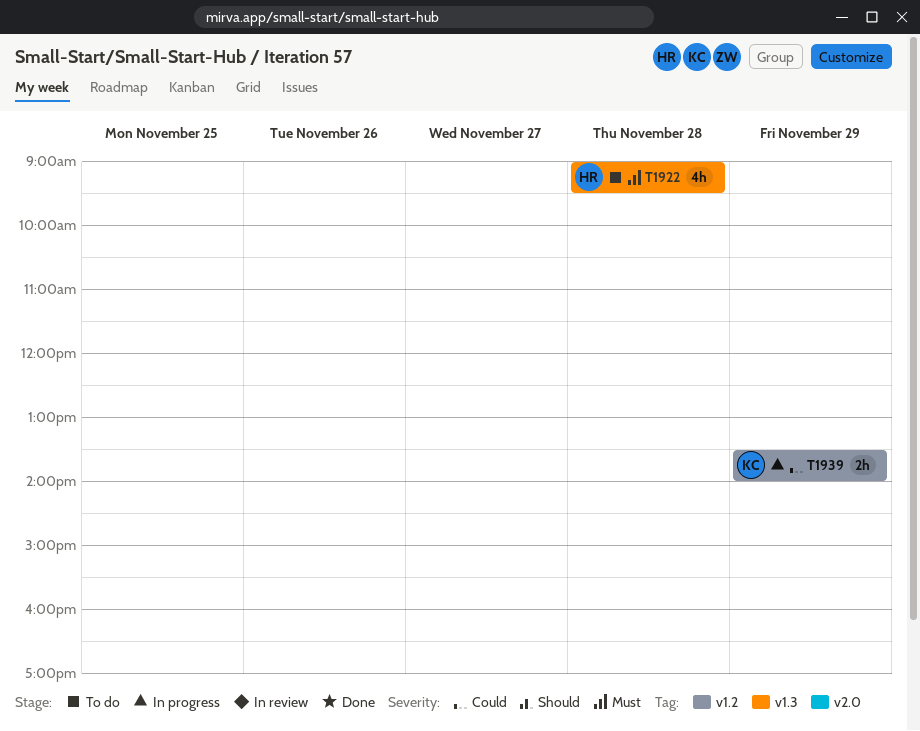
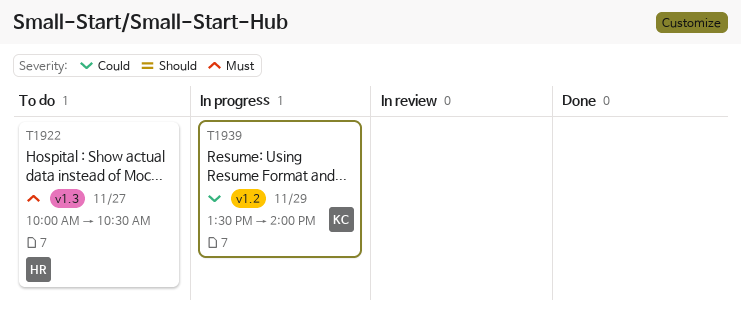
T1922, day: Nov 28 -> Nov 27
T1922, begins: 09:00 -> 10:00
T1922, ends: 09:30 -> 10:30

